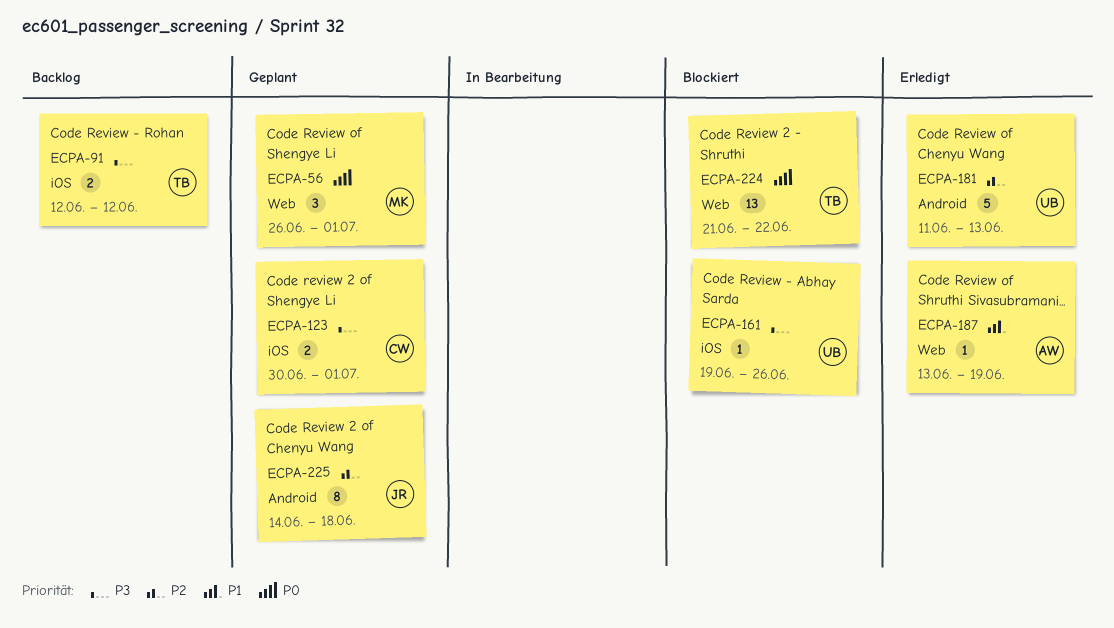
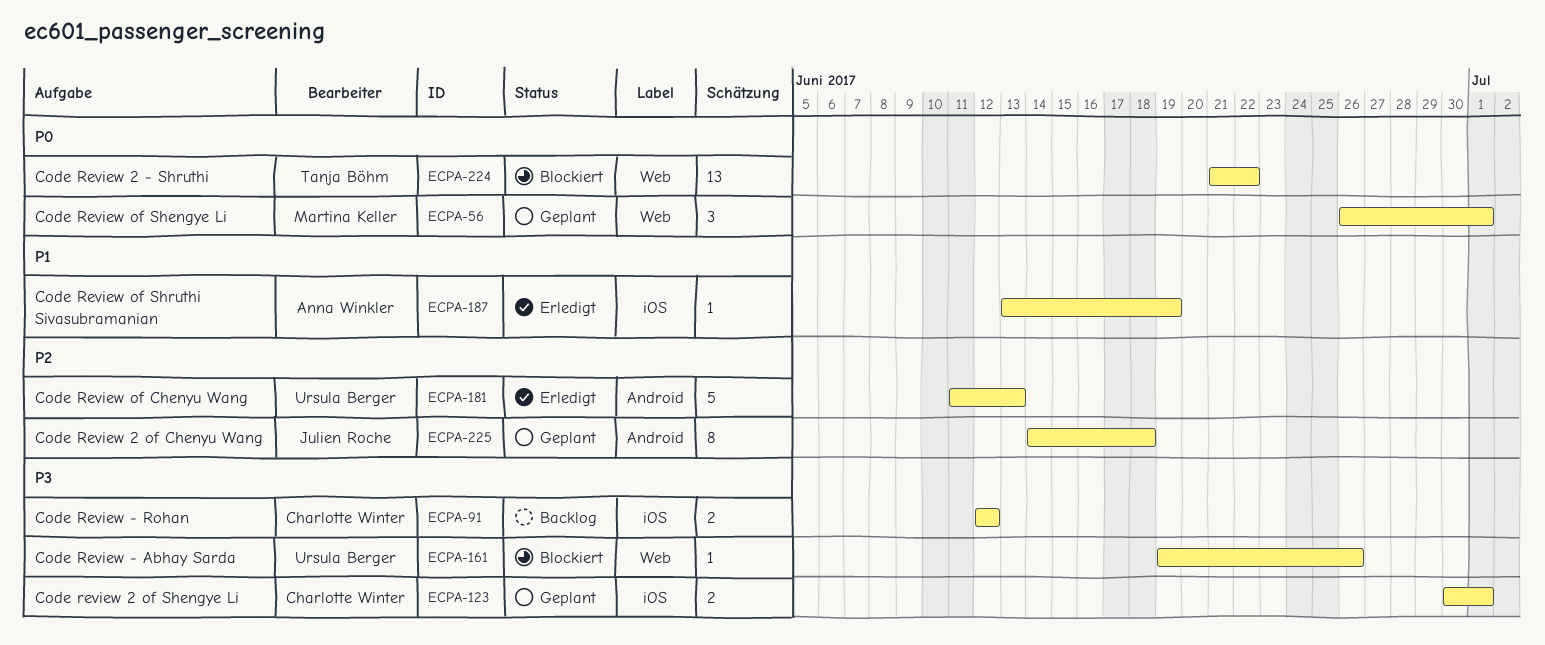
ECPA-91, owner: Tanja Böhm -> Charlotte Winter
ECPA-161, label: iOS -> Web
ECPA-187, label: Web -> iOS

